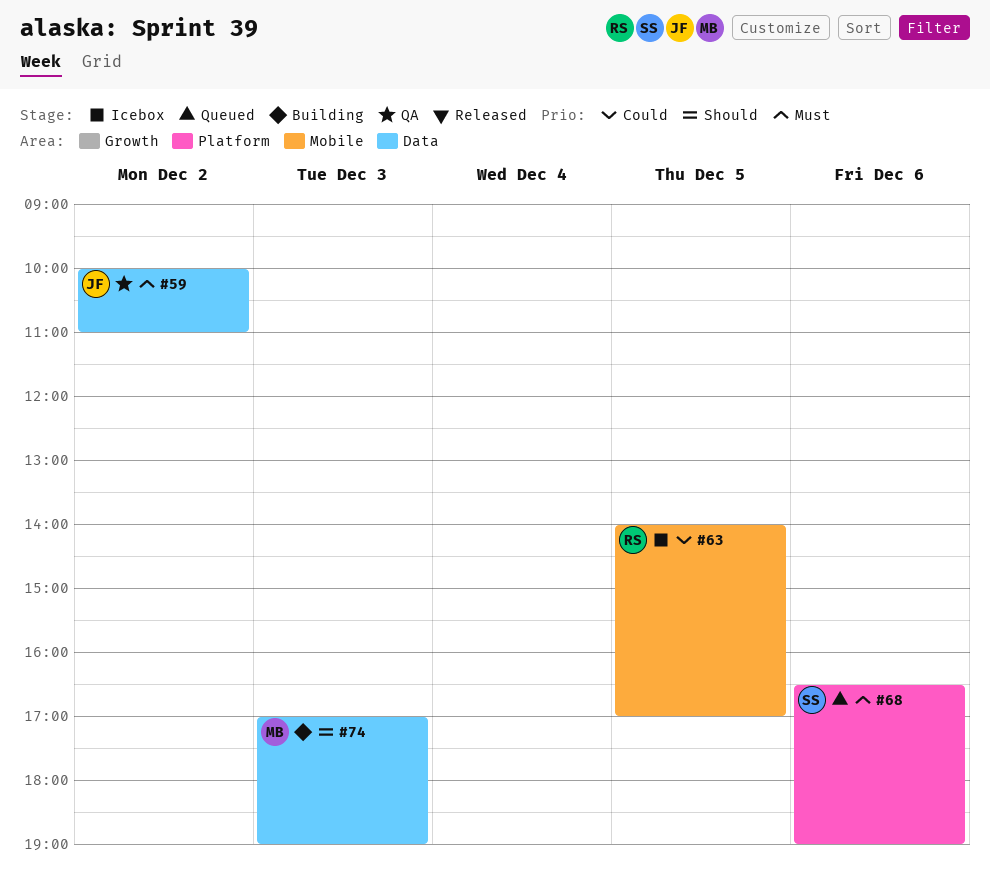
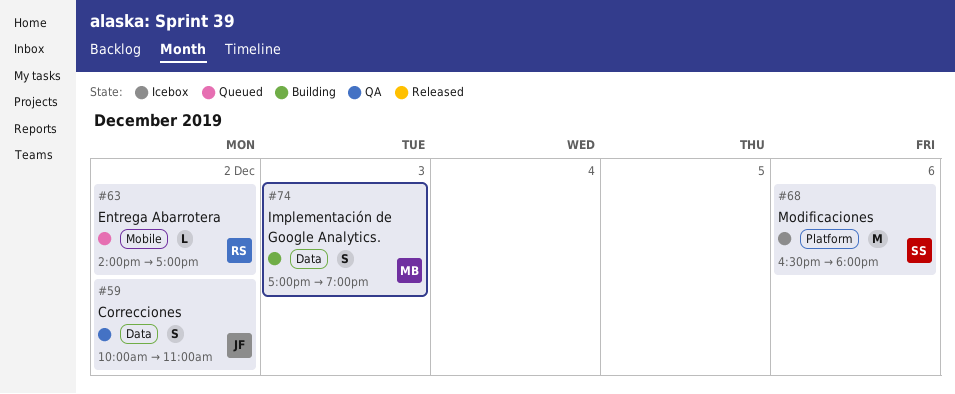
#63, status: Icebox -> Queued
#63, day: Dec 5 -> Dec 2
#68, status: Queued -> Icebox
#68, ends: 19:00 -> 18:00

